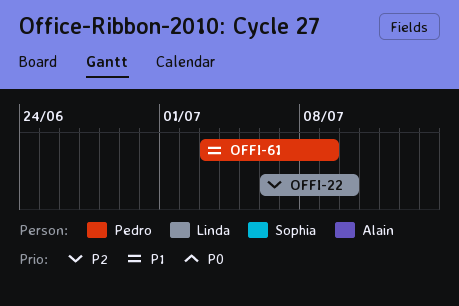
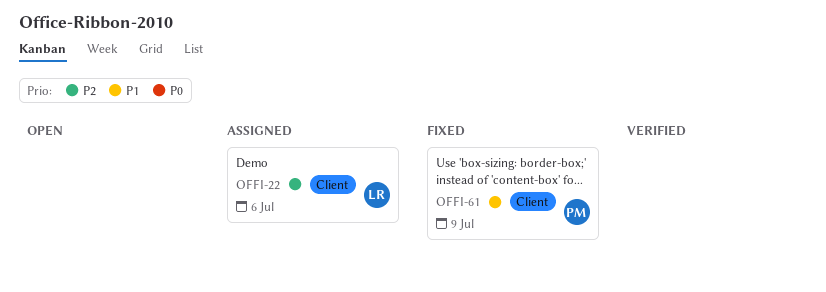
OFFI-22, due: Jul 10 -> Jul 6

